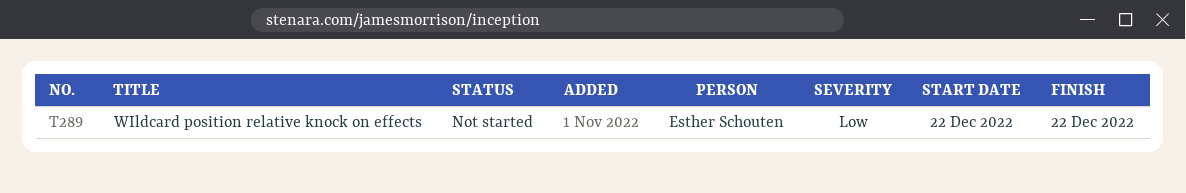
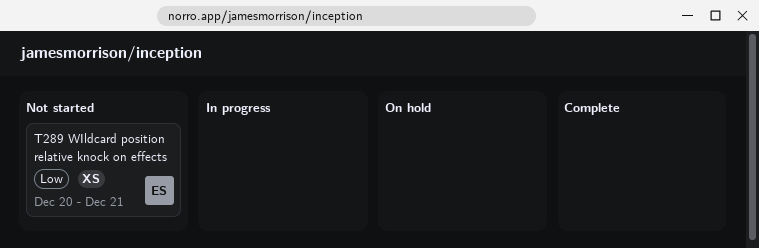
T289, start: Dec 22 -> Dec 20
T289, due: Dec 22 -> Dec 21

